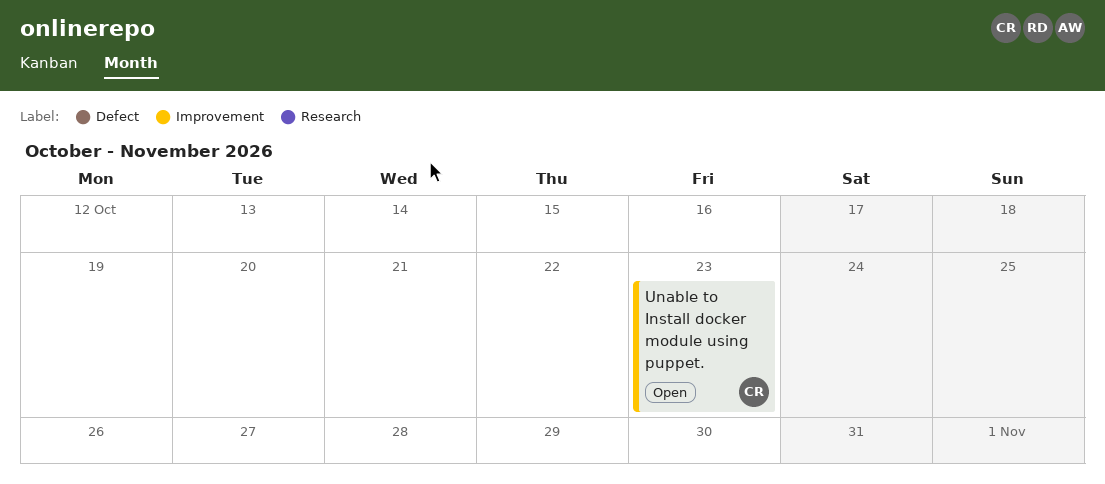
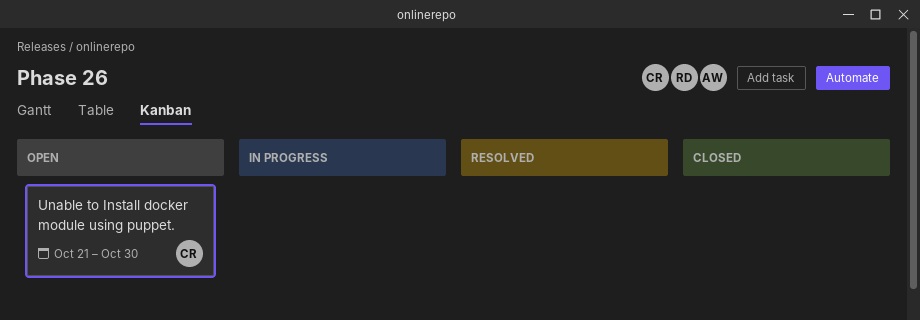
Unable to Install docker module using puppet., due: Oct 23 -> Oct 30

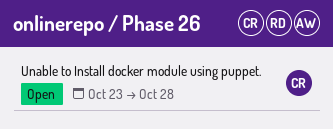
Unable to Install docker module using puppet., start: Oct 21 -> Oct 23
Unable to Install docker module using puppet., due: Oct 30 -> Oct 28

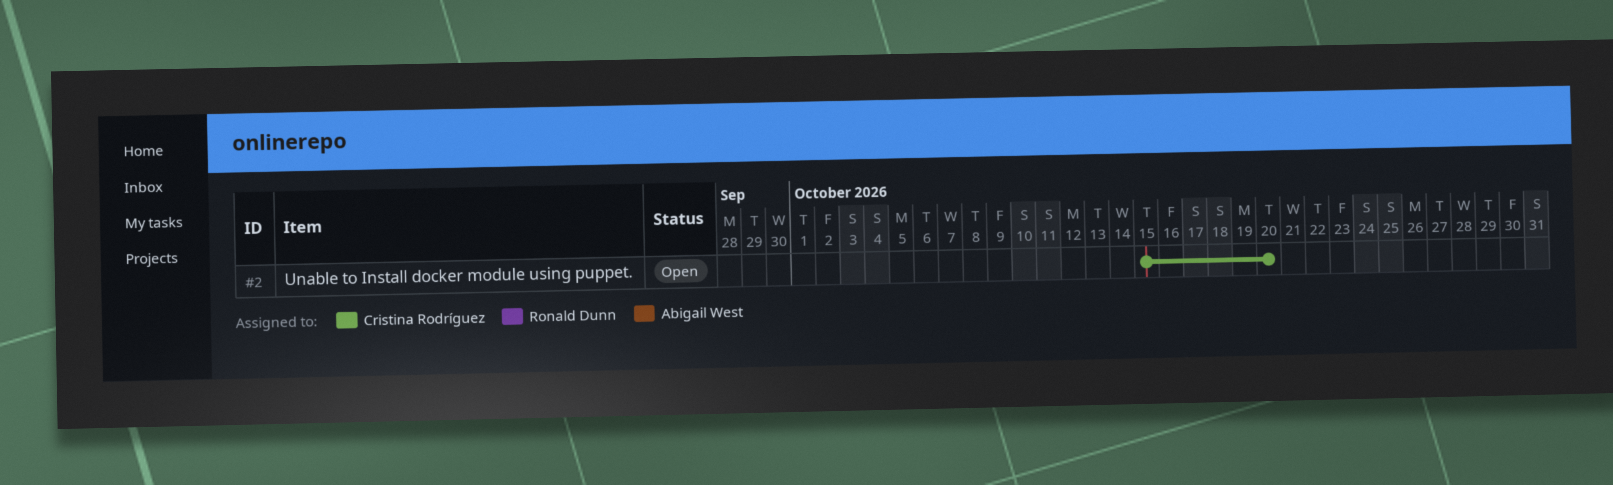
Unable to Install docker module using puppet., start: Oct 23 -> Oct 15
Unable to Install docker module using puppet., due: Oct 28 -> Oct 20

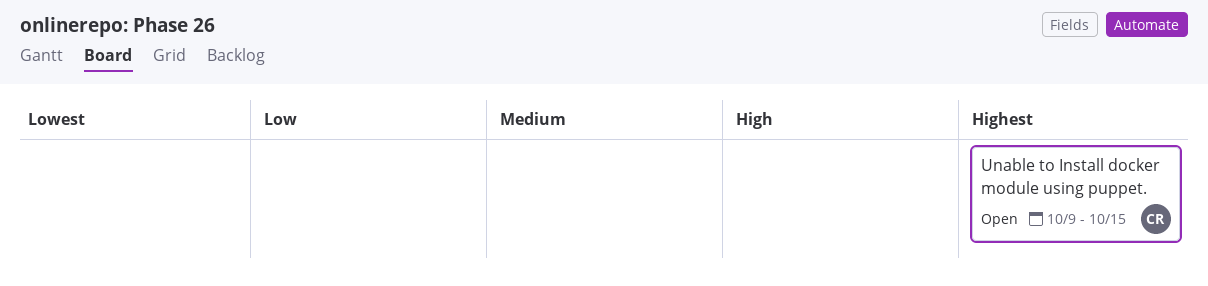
Unable to Install docker module using puppet., start: Oct 15 -> Oct 9
Unable to Install docker module using puppet., due: Oct 20 -> Oct 15

